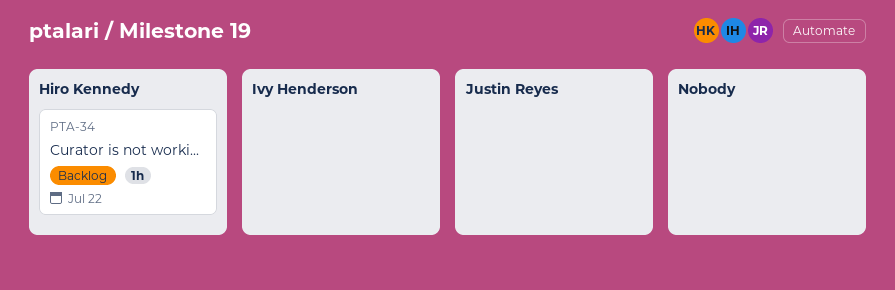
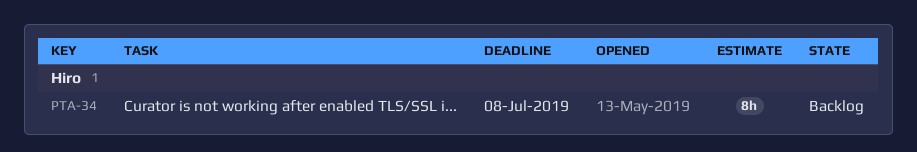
PTA-34, estimate: 1h -> 8h
PTA-34, due: Jul 22 -> Jul 8

